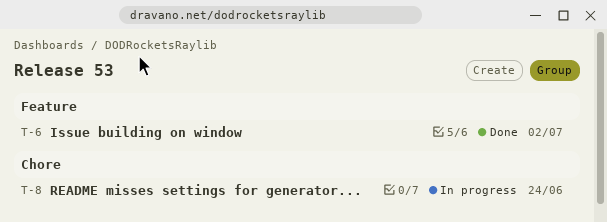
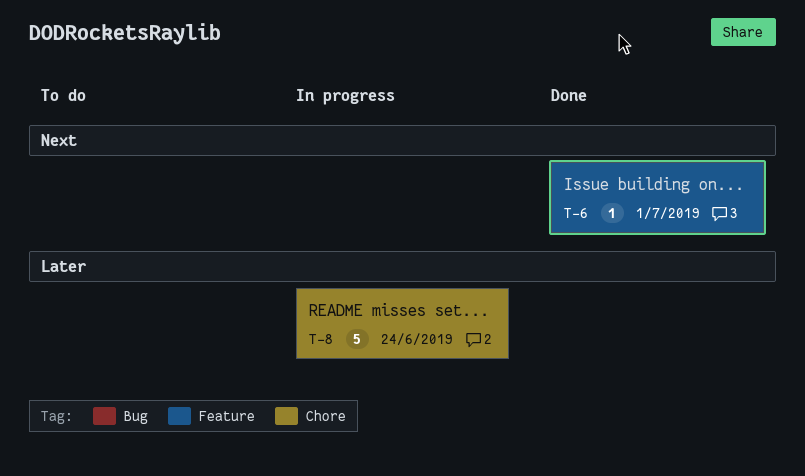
T-6, due: Jul 2 -> Jul 1

